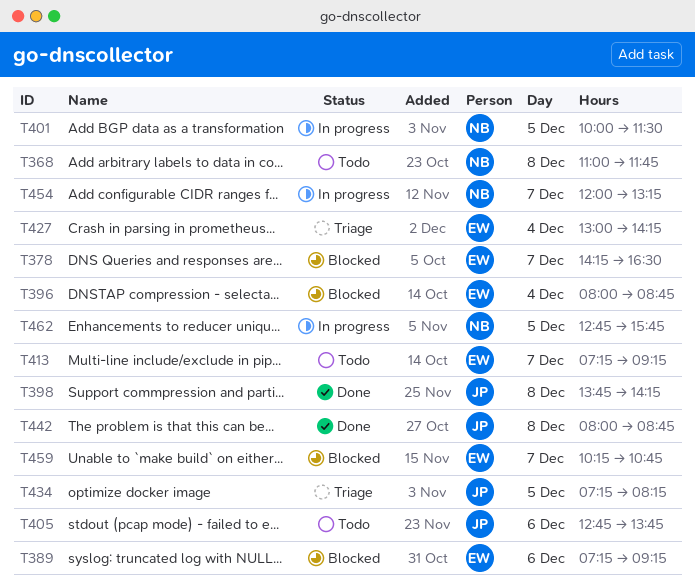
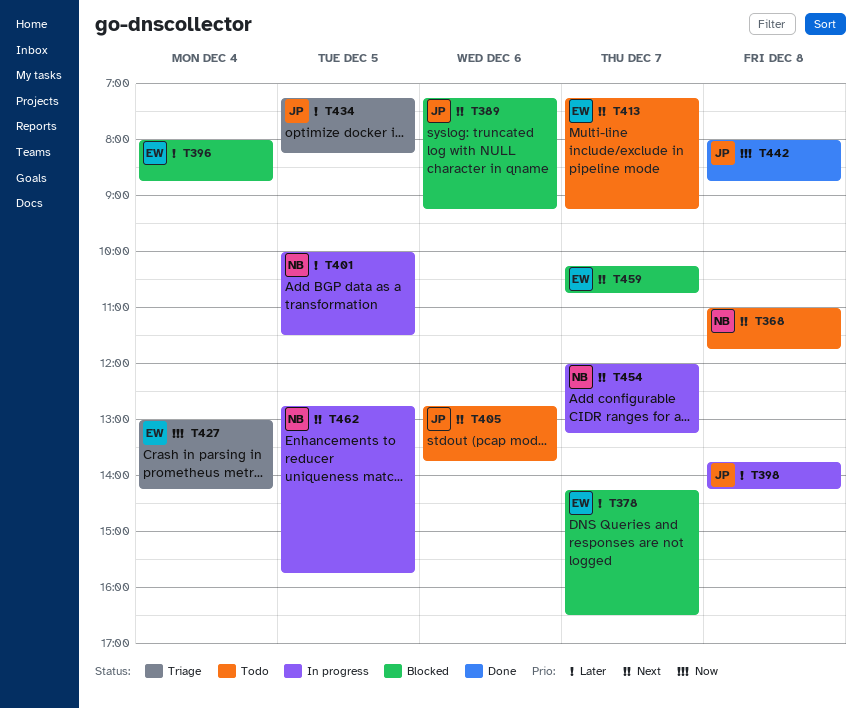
T389, owner: EW -> JP
T398, status: Done -> In progress

